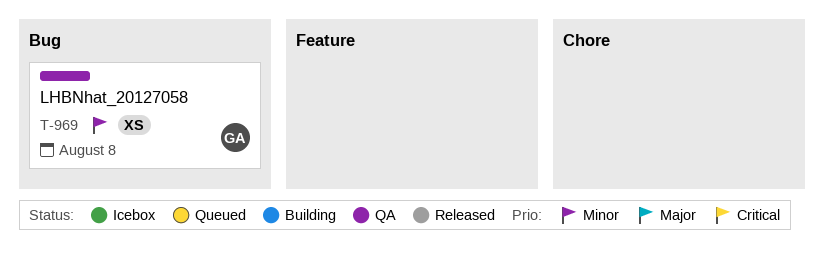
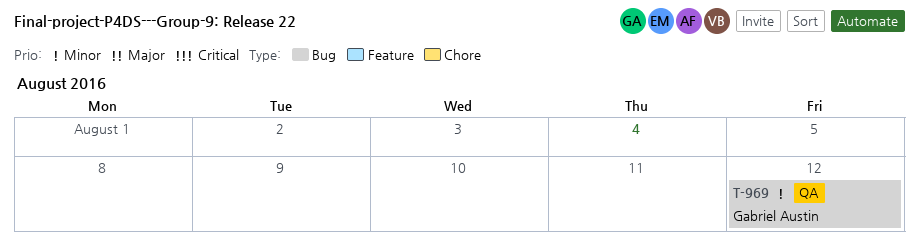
T-969, due: Aug 8 -> Aug 12

